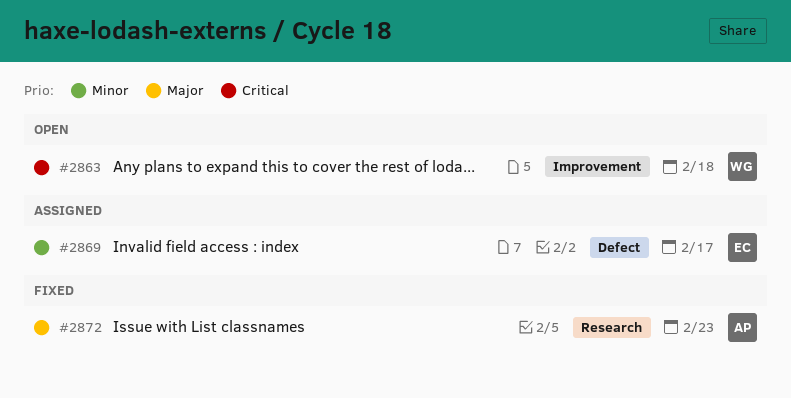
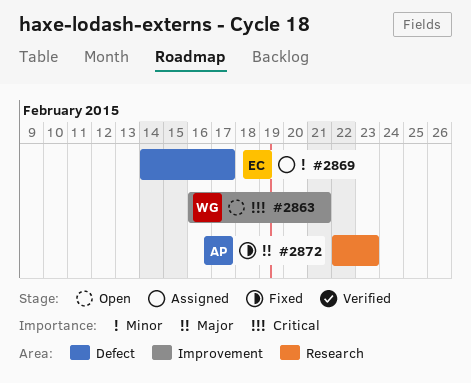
#2863, due: Feb 18 -> Feb 21

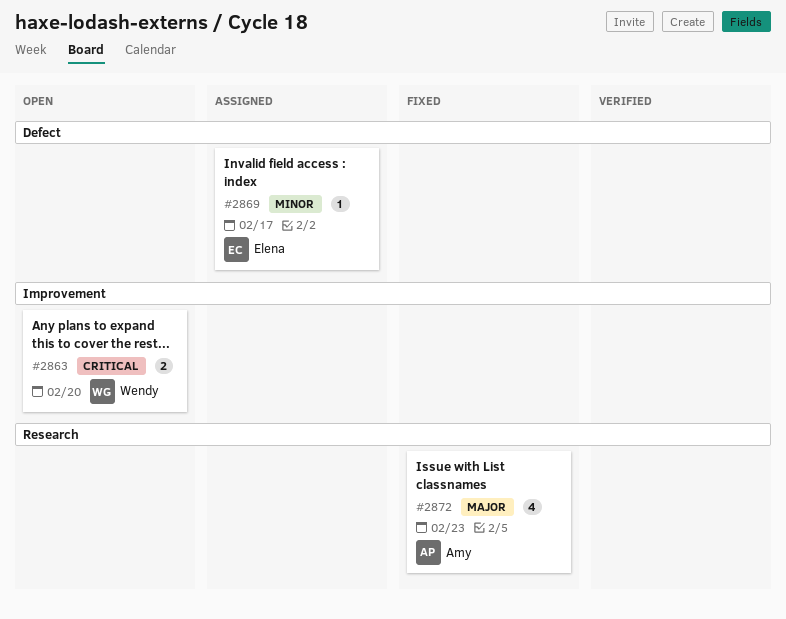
#2863, due: Feb 21 -> Feb 20

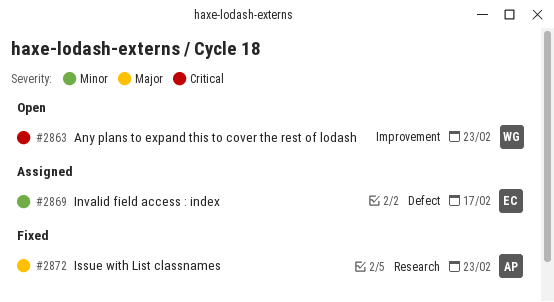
#2863, due: Feb 20 -> Feb 23

